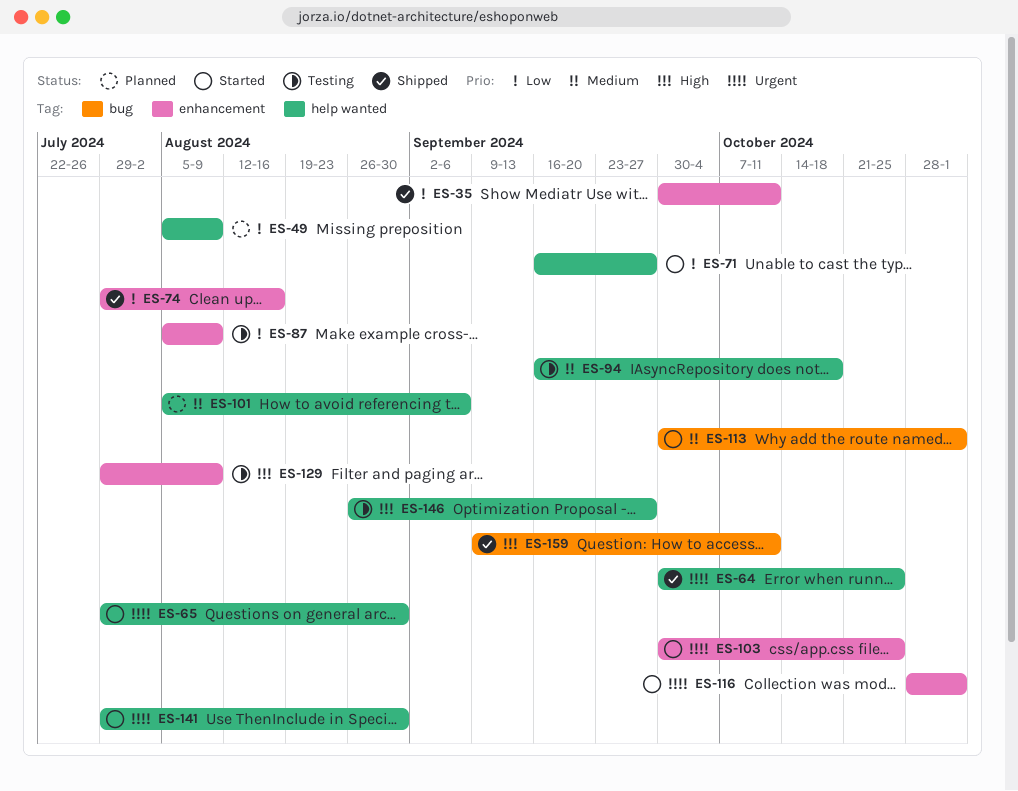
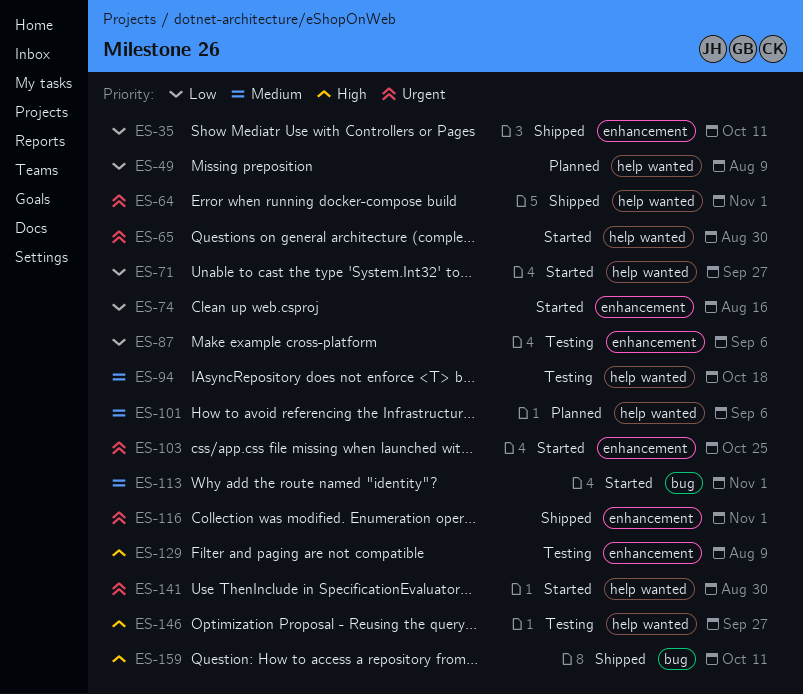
ES-64, due: Oct 25 -> Nov 1
ES-74, status: Shipped -> Started
ES-87, due: Aug 9 -> Sep 6
ES-116, status: Started -> Shipped

